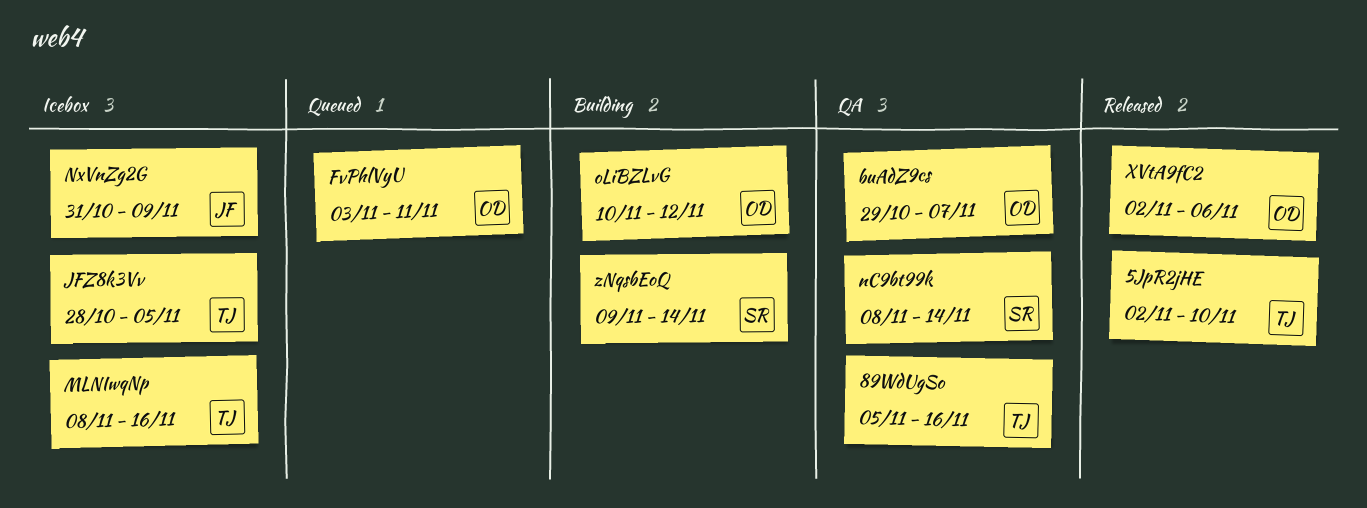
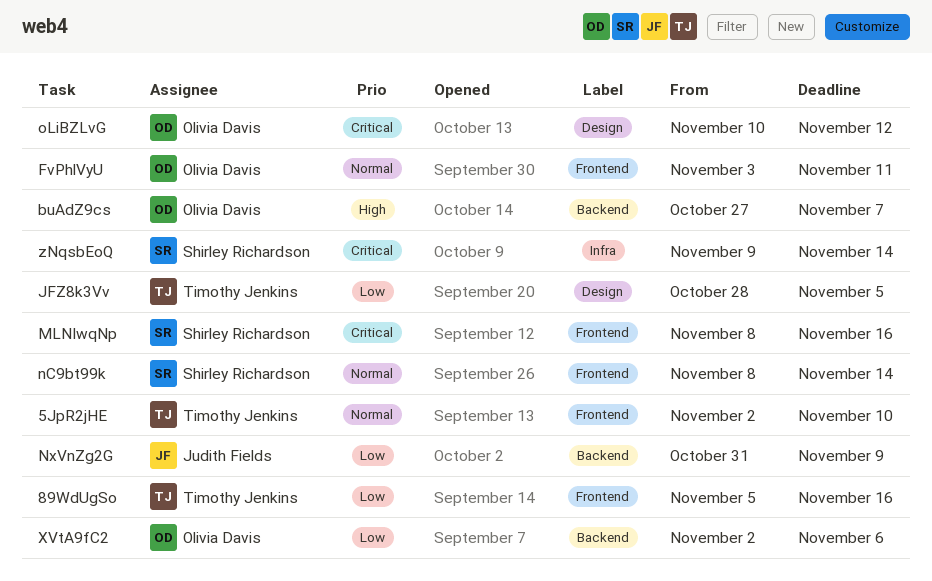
buAdZ9cs, start: Oct 29 -> Oct 27
MLNIwqNp, owner: Timothy Jenkins -> Shirley Richardson

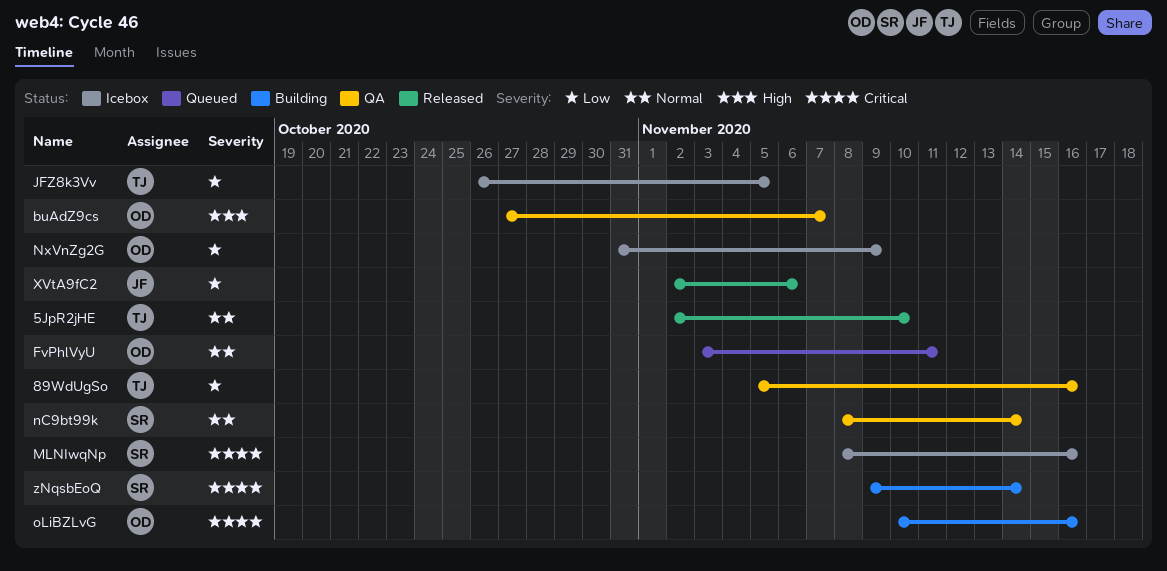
JFZ8k3Vv, start: Oct 28 -> Oct 26
NxVnZg2G, owner: Judith Fields -> Olivia Davis
oLiBZLvG, due: Nov 12 -> Nov 16
XVtA9fC2, owner: Olivia Davis -> Judith Fields

